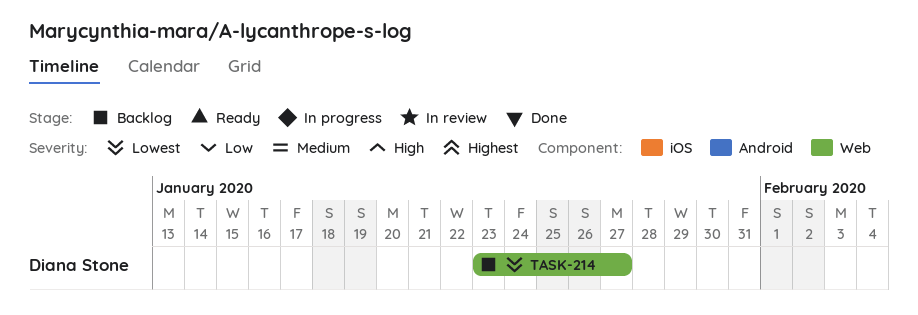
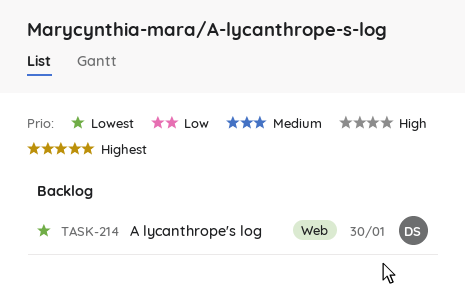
TASK-214, due: Jan 27 -> Jan 30

